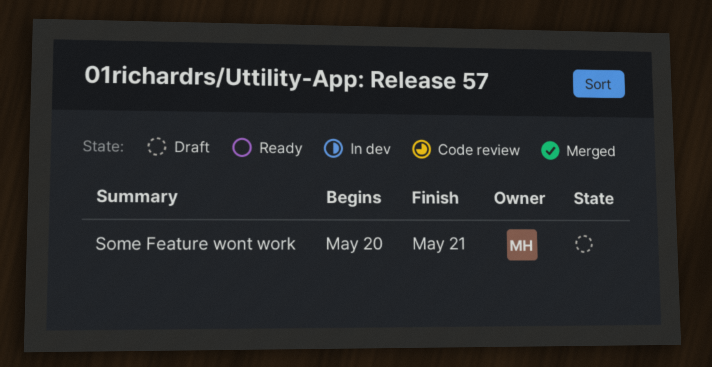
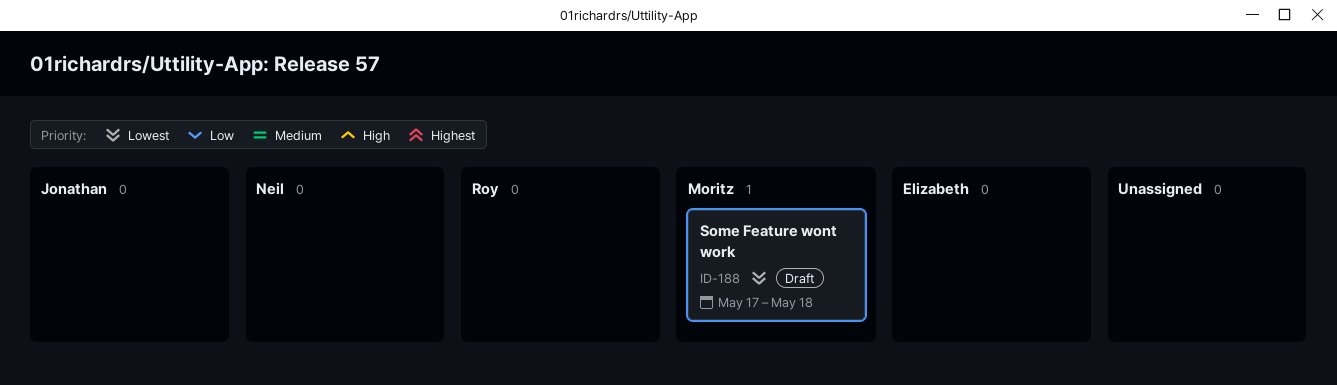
Some Feature wont work, start: May 20 -> May 17
Some Feature wont work, due: May 21 -> May 18

